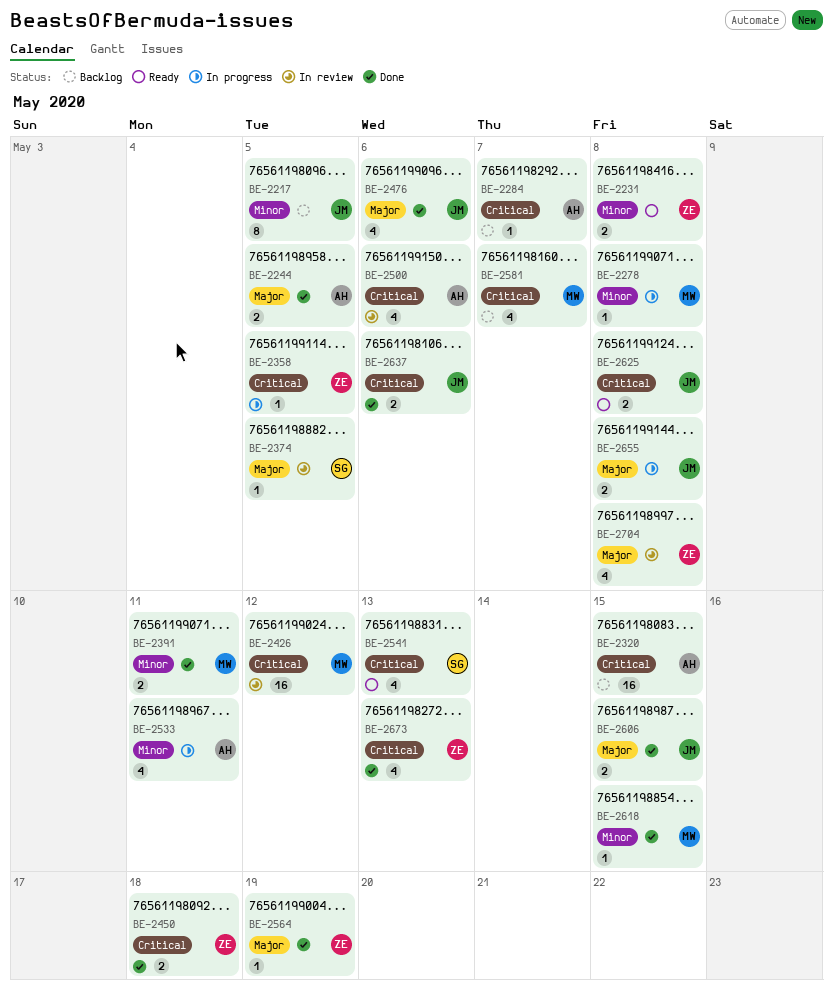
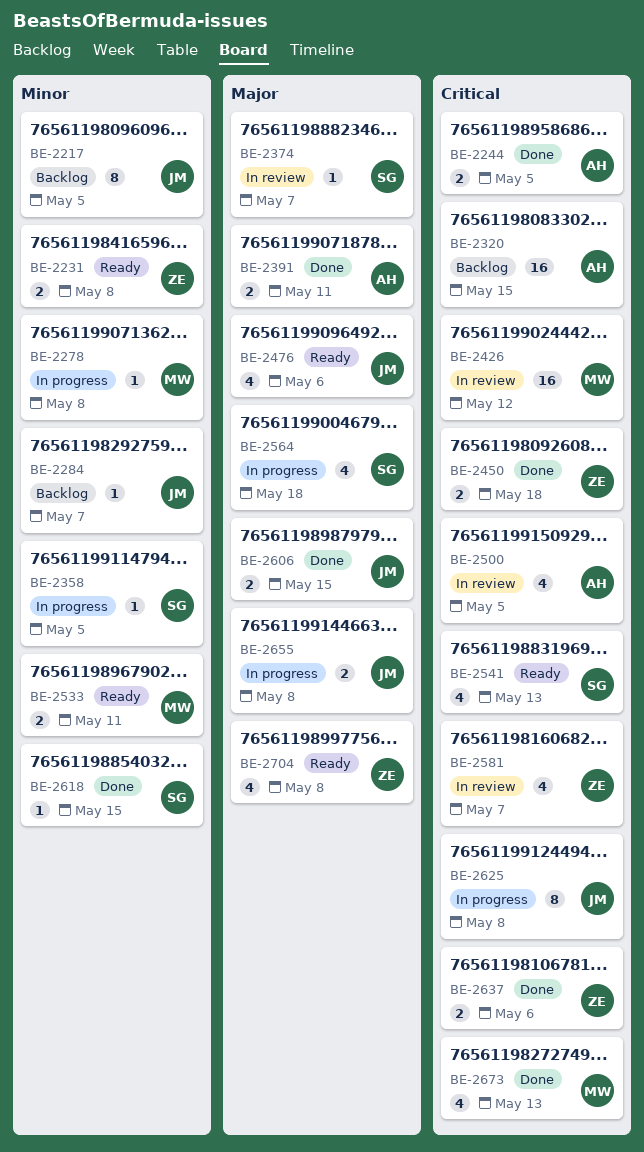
BE-2244, priority: Major -> Critical
BE-2284, owner: AH -> JM
BE-2284, priority: Critical -> Minor
BE-2358, owner: ZE -> SG
BE-2358, priority: Critical -> Minor
BE-2374, due: May 5 -> May 7
BE-2391, owner: MW -> AH
BE-2391, priority: Minor -> Major
BE-2476, status: Done -> Ready
BE-2500, due: May 6 -> May 5
BE-2533, status: In progress -> Ready
BE-2533, owner: AH -> MW
BE-2533, estimate: 4 -> 2
BE-2564, status: Done -> In progress
BE-2564, owner: ZE -> SG
BE-2564, estimate: 1 -> 4
BE-2564, due: May 19 -> May 18
BE-2581, status: Backlog -> In review
BE-2581, owner: MW -> ZE
BE-2618, owner: MW -> SG
BE-2625, status: Ready -> In progress
BE-2625, estimate: 2 -> 8
BE-2637, owner: JM -> ZE
BE-2673, owner: ZE -> MW
BE-2704, status: In review -> Ready

